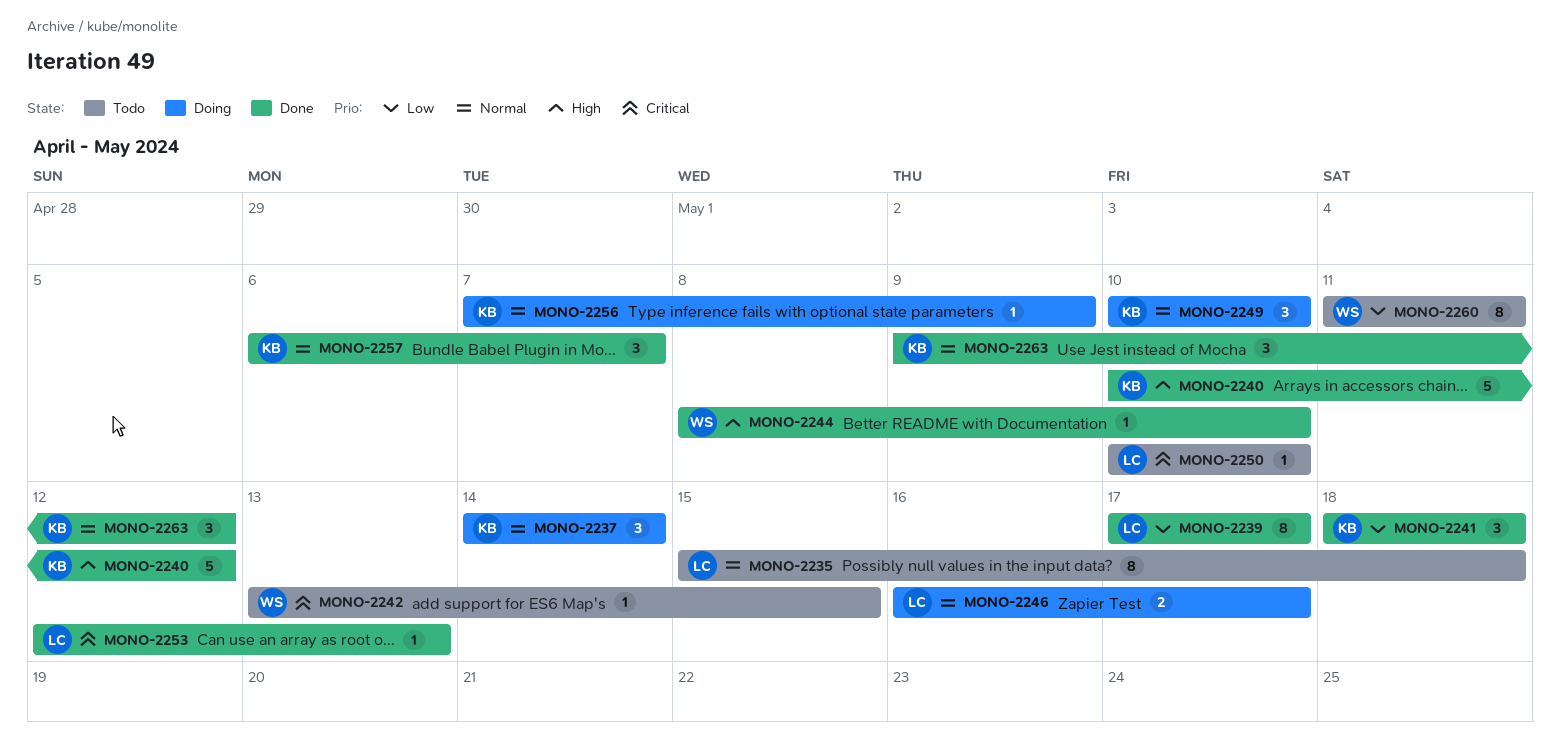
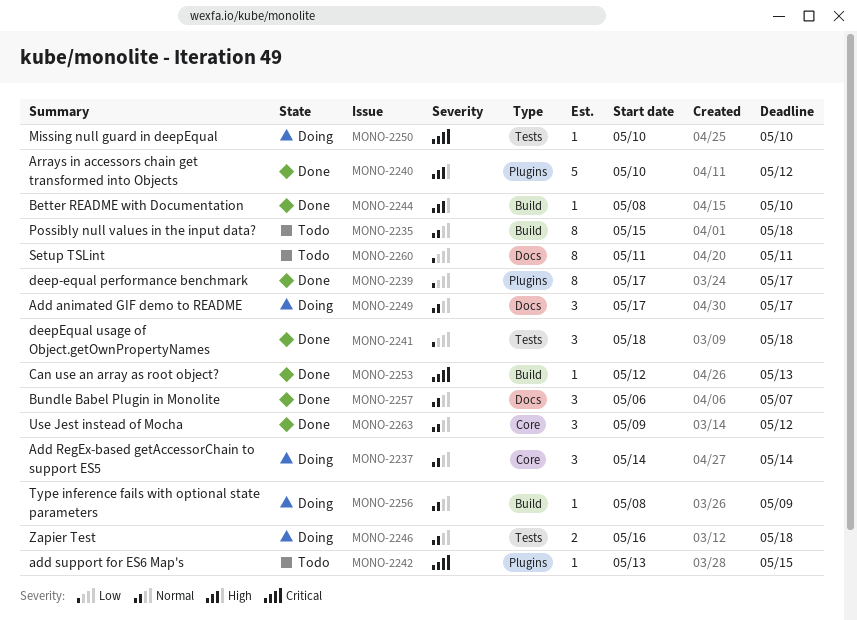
MONO-2246, due: May 17 -> May 18
MONO-2249, start: May 10 -> May 17
MONO-2249, due: May 10 -> May 17
MONO-2250, status: Todo -> Doing
MONO-2256, start: May 7 -> May 8

